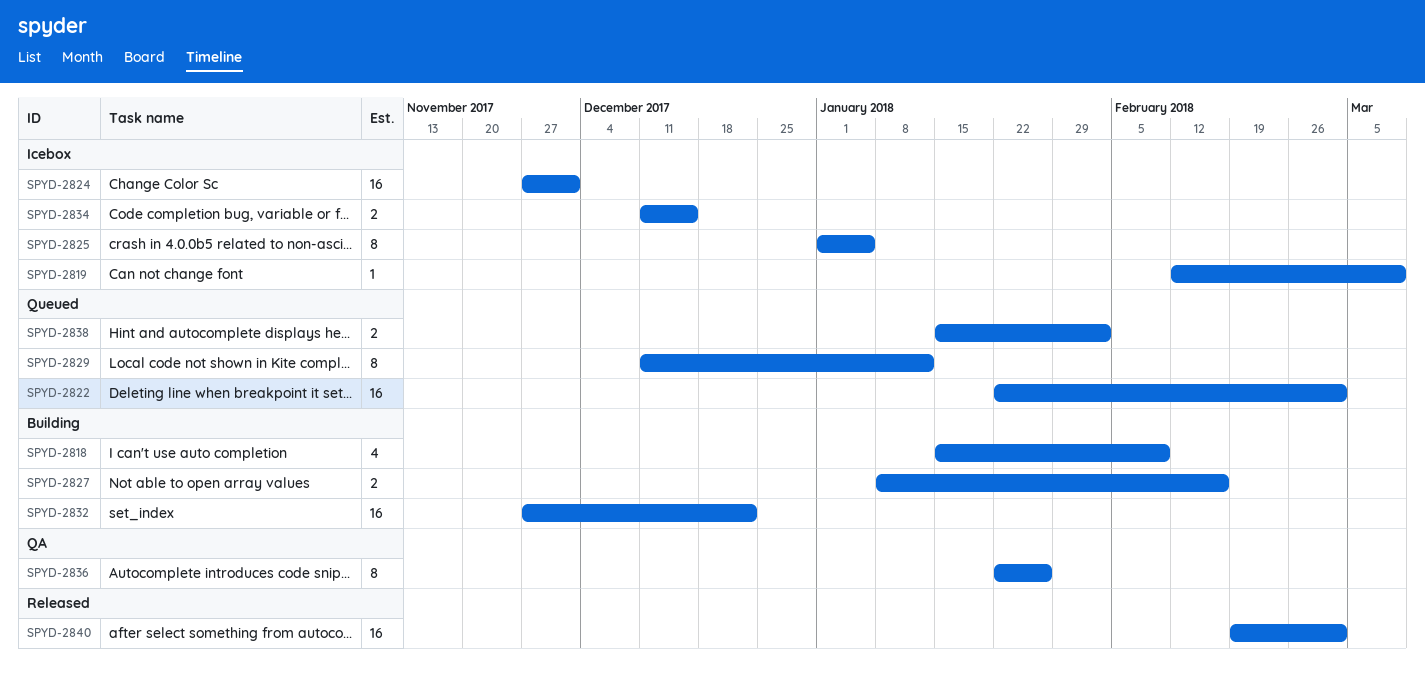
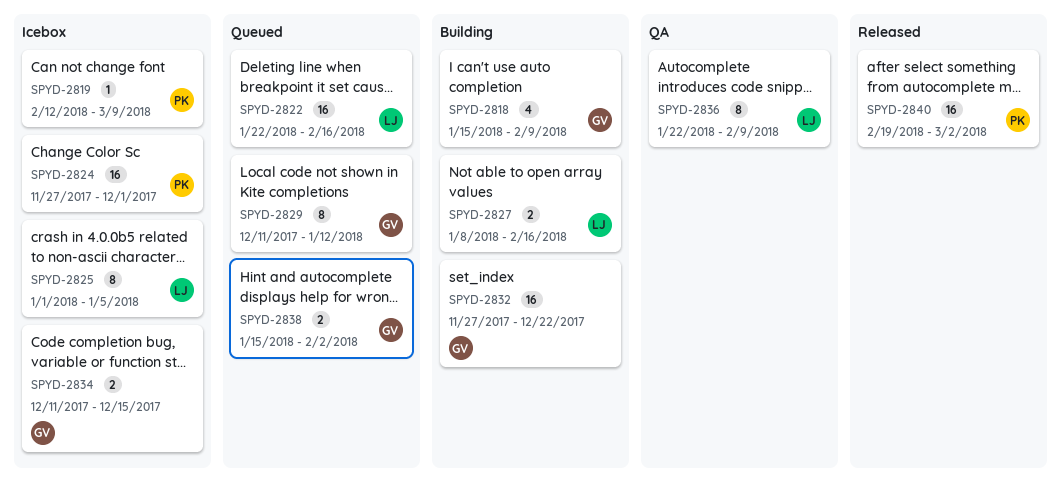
SPYD-2822, due: Mar 2 -> Feb 16
SPYD-2836, due: Jan 26 -> Feb 9

